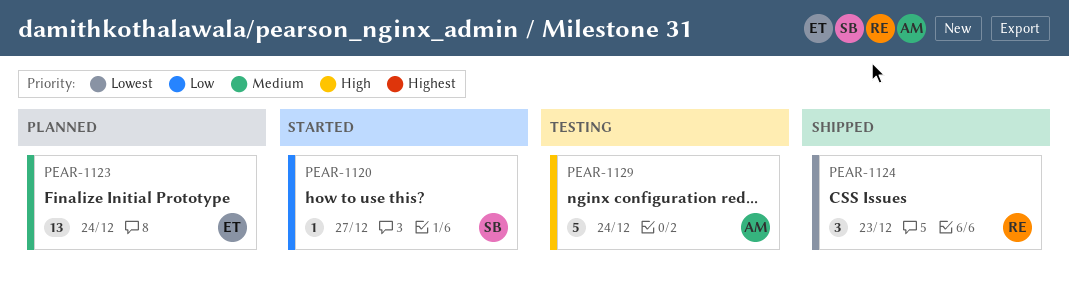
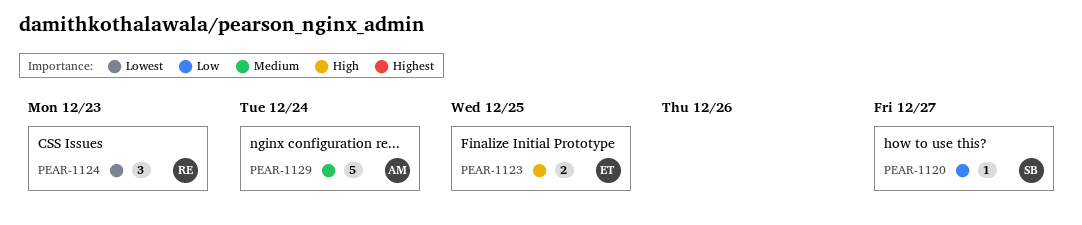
PEAR-1123, priority: Medium -> High
PEAR-1123, estimate: 13 -> 2
PEAR-1123, due: Dec 24 -> Dec 25
PEAR-1129, priority: High -> Medium

